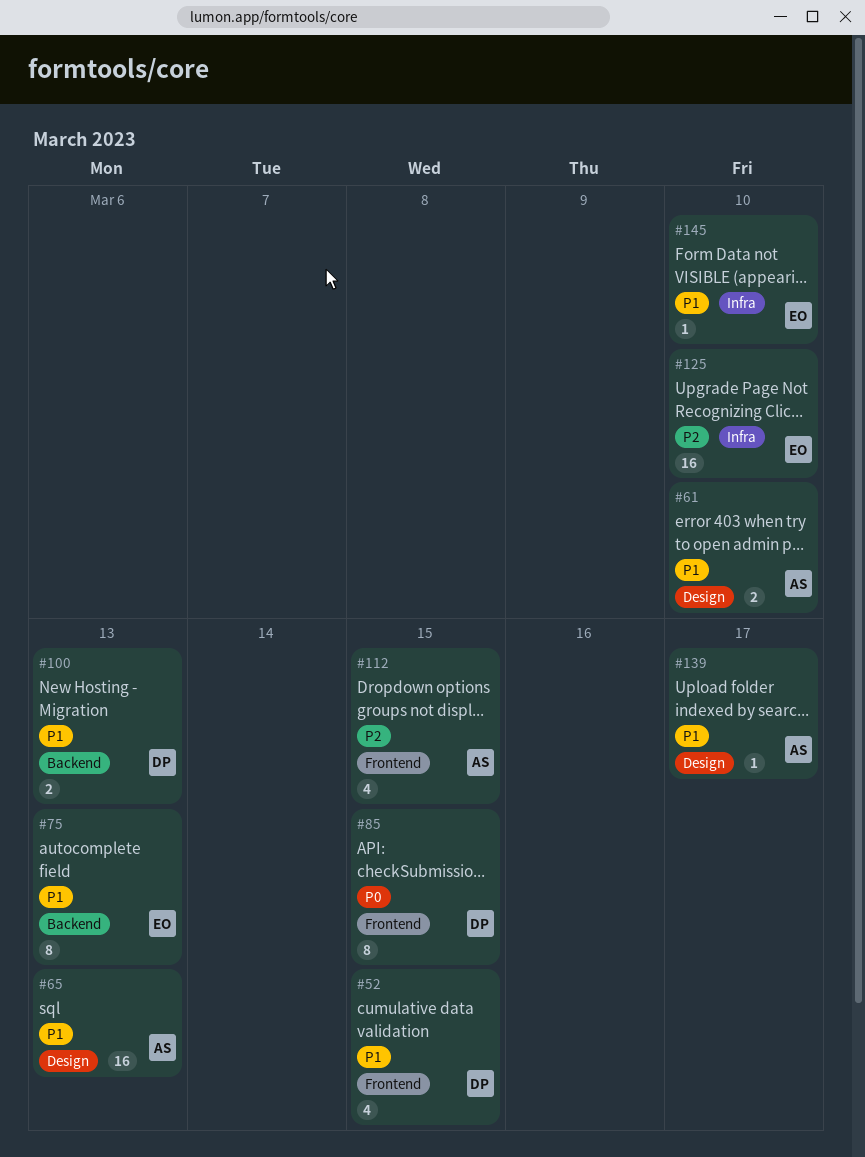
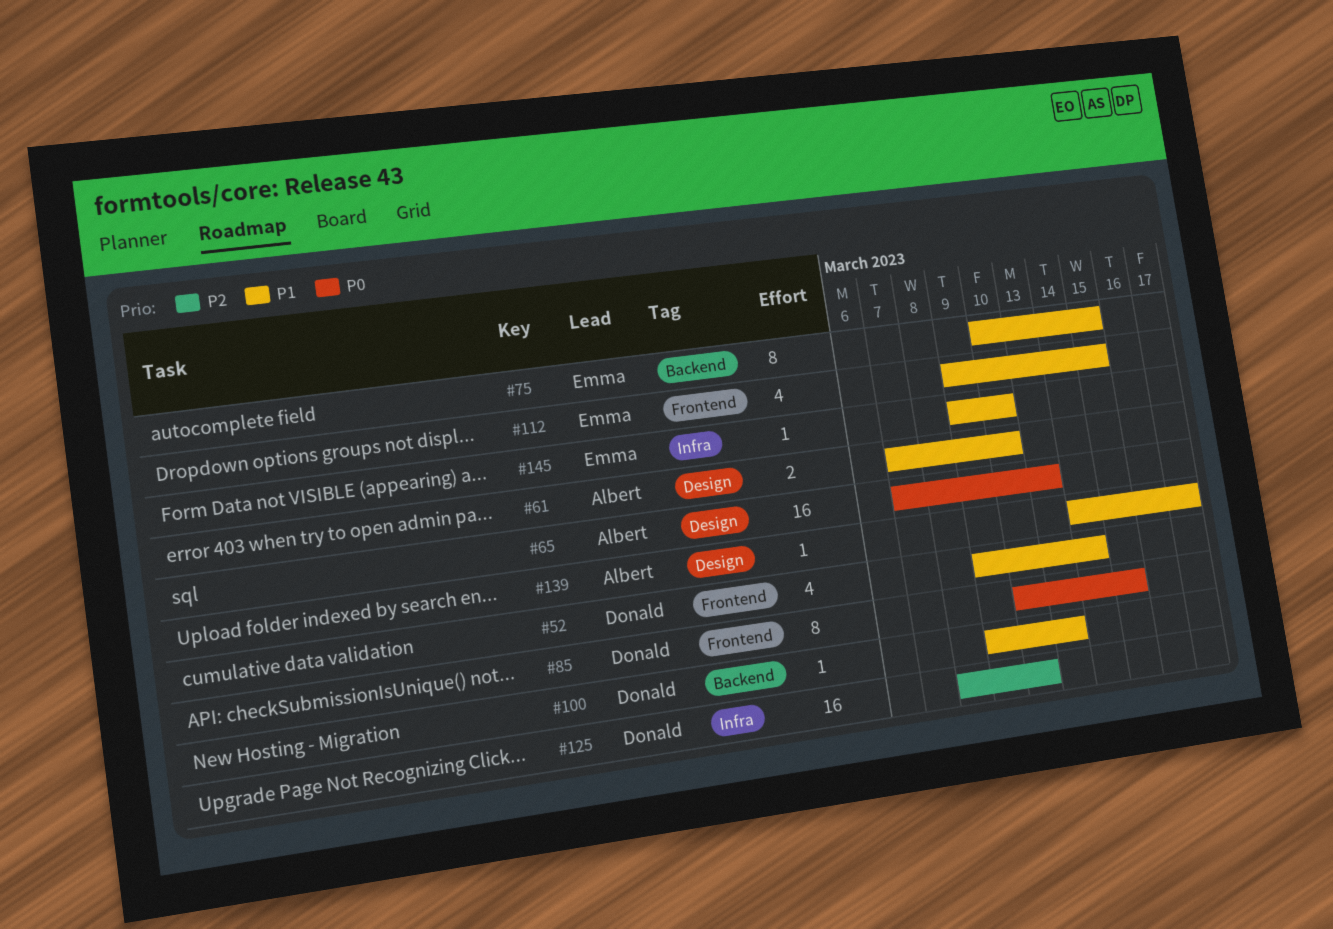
#52, due: Mar 15 -> Mar 14
#65, priority: P1 -> P0
#75, due: Mar 13 -> Mar 15
#100, estimate: 2 -> 1
#112, owner: Albert -> Emma
#112, priority: P2 -> P1
#125, owner: Emma -> Donald

